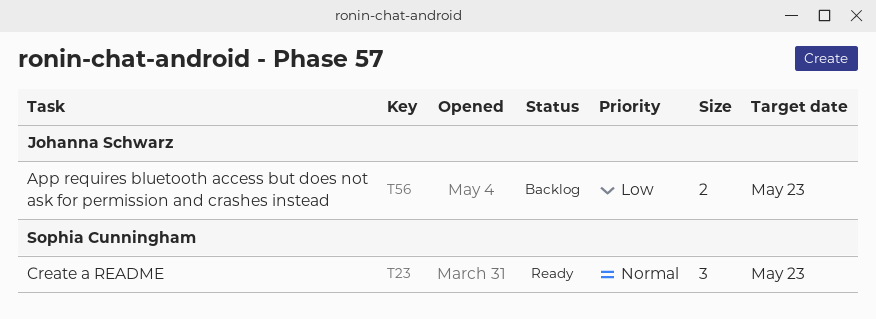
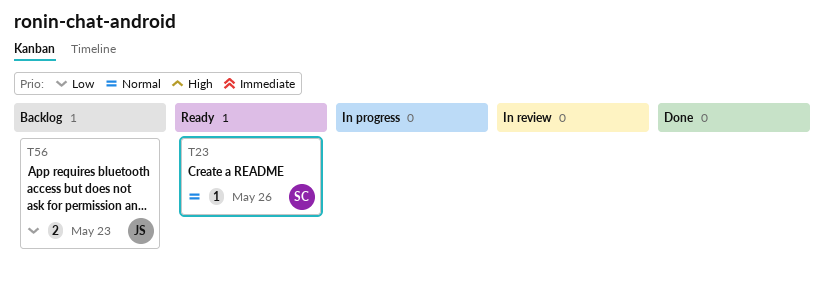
T23, estimate: 3 -> 1
T23, due: May 23 -> May 26

